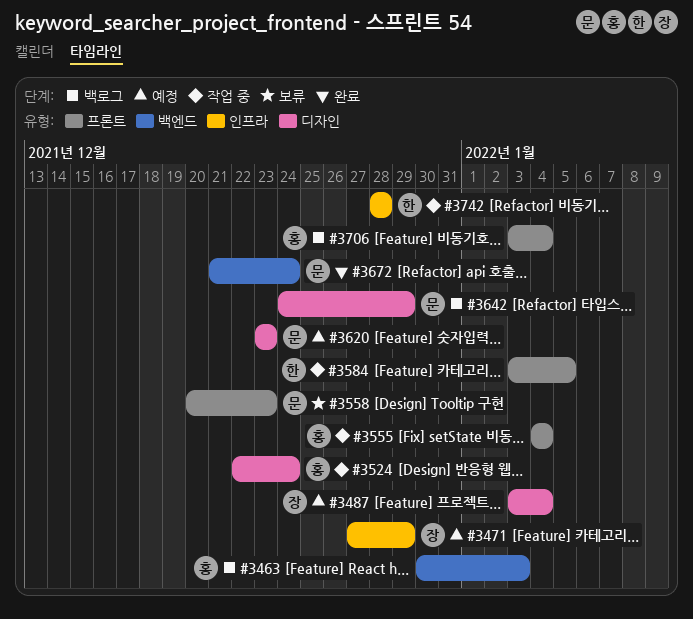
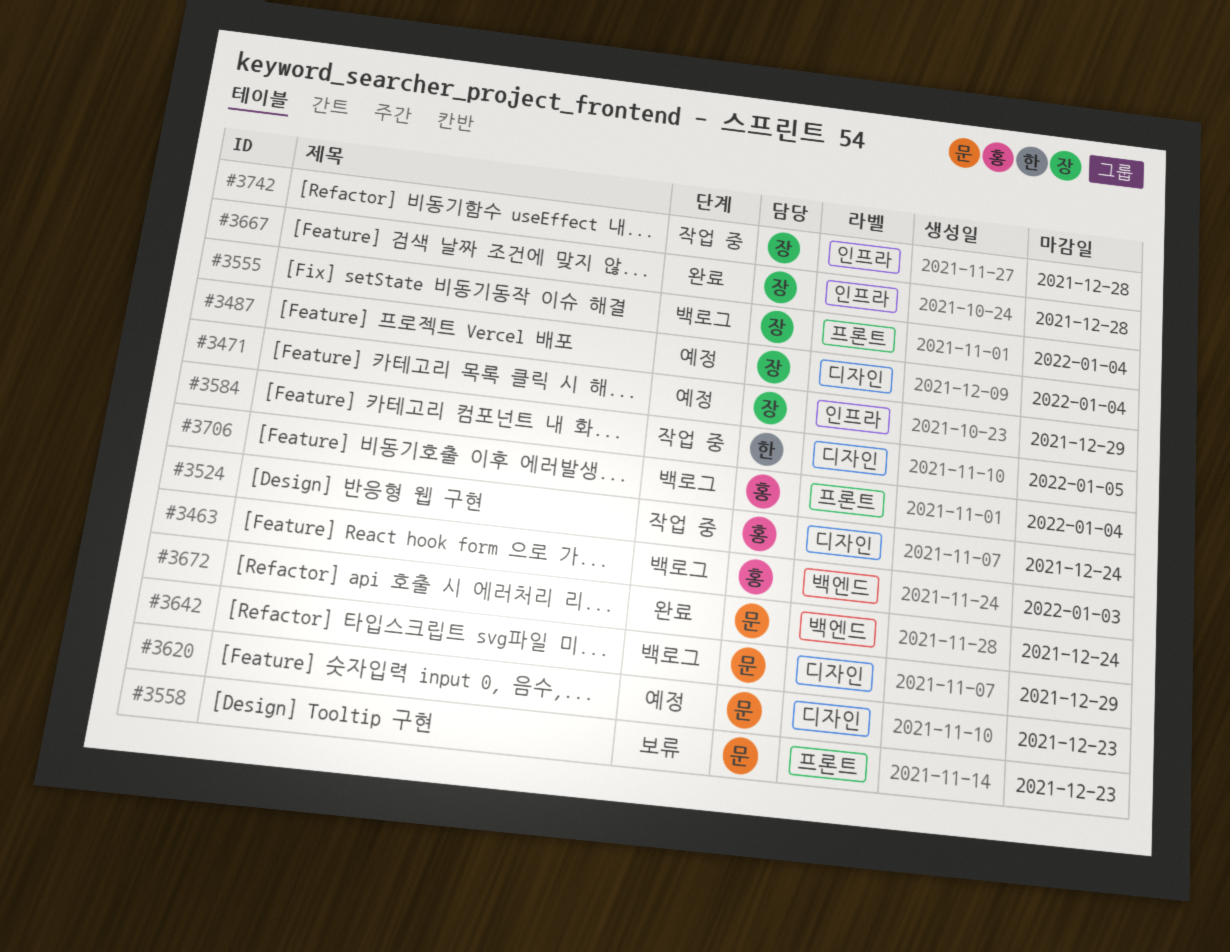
#3555, status: 작업 중 -> 백로그
#3555, owner: 홍 -> 장
#3584, label: 프론트 -> 디자인
#3667: none -> present
#3742, owner: 한 -> 장

